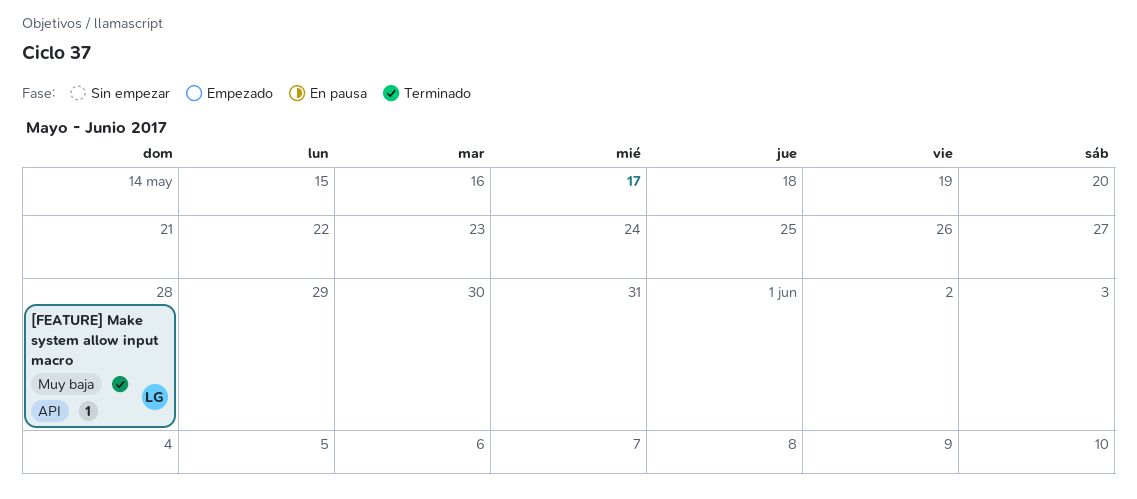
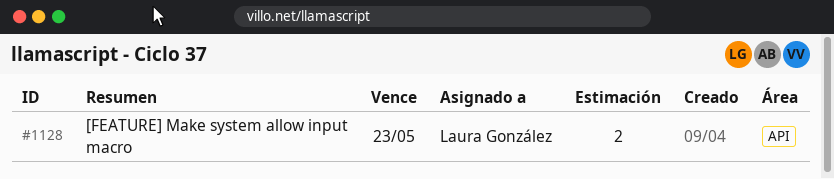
[FEATURE] Make system allow input macro, estimate: 1 -> 2
[FEATURE] Make system allow input macro, due: May 28 -> May 23

